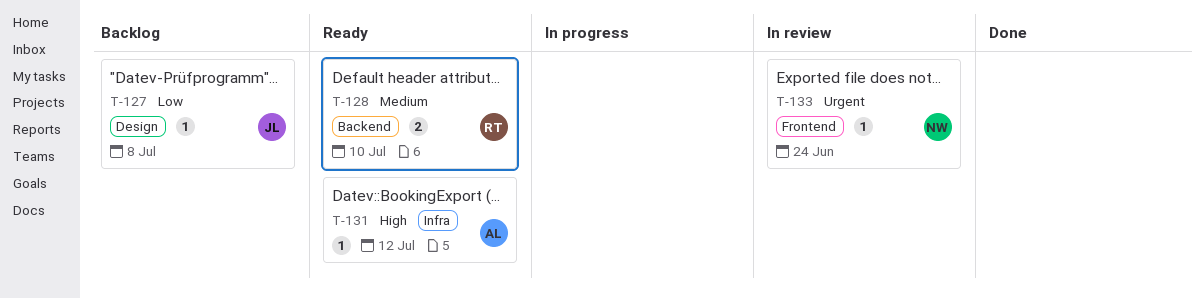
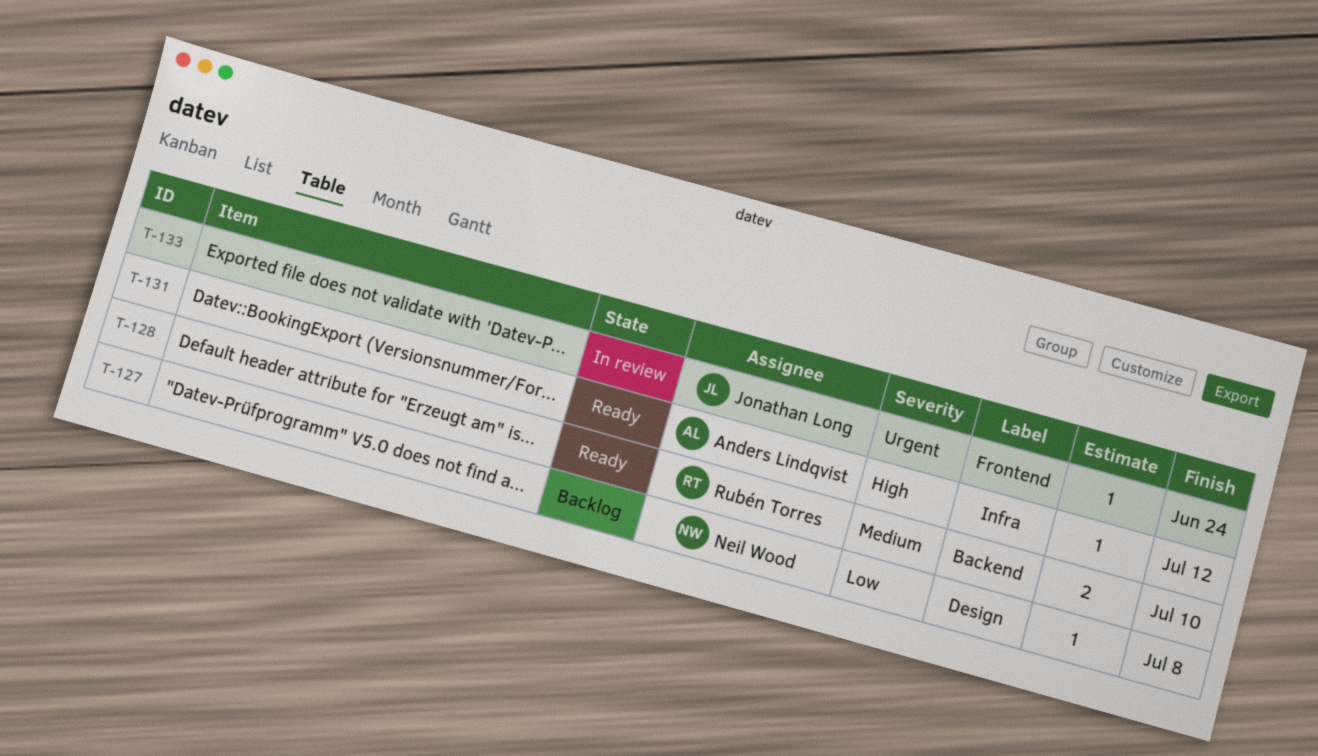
T-127, owner: Jonathan Long -> Neil Wood
T-133, owner: Neil Wood -> Jonathan Long

